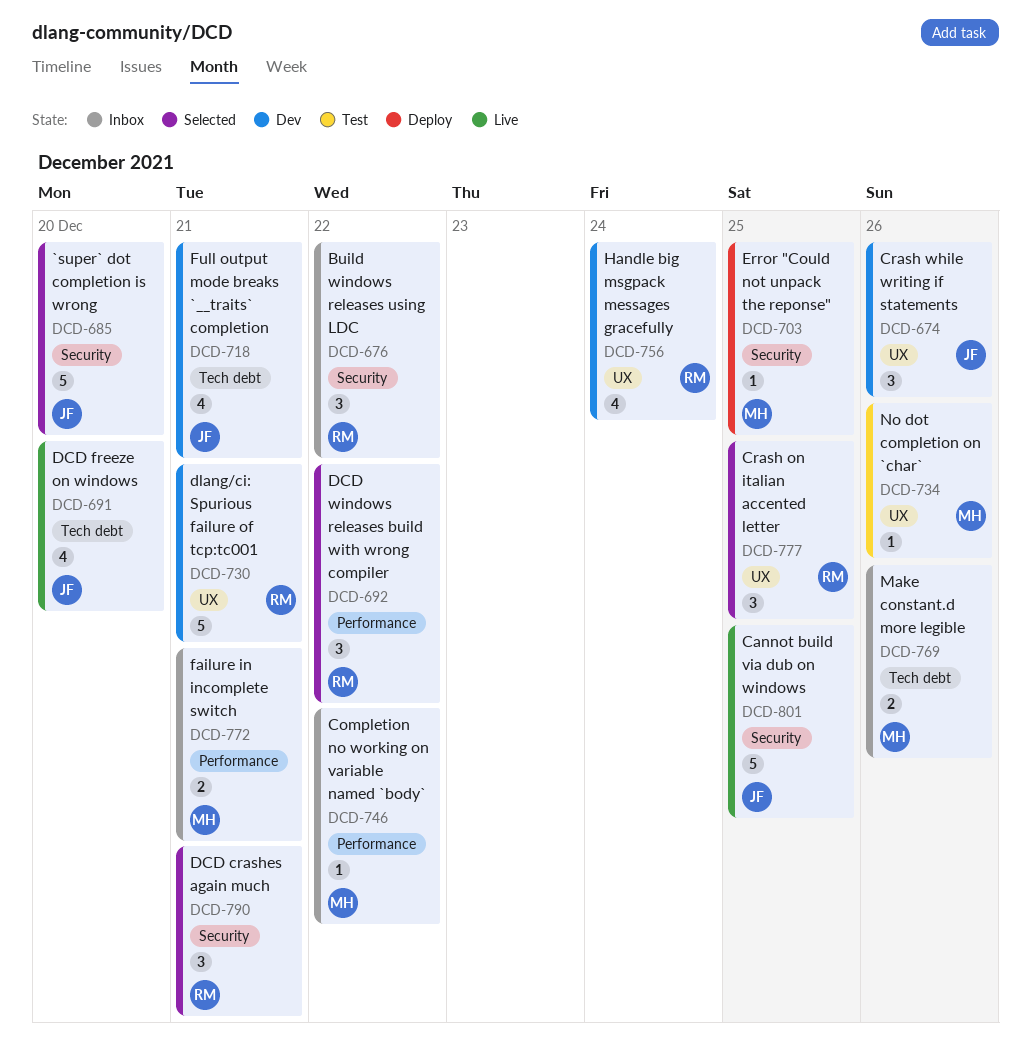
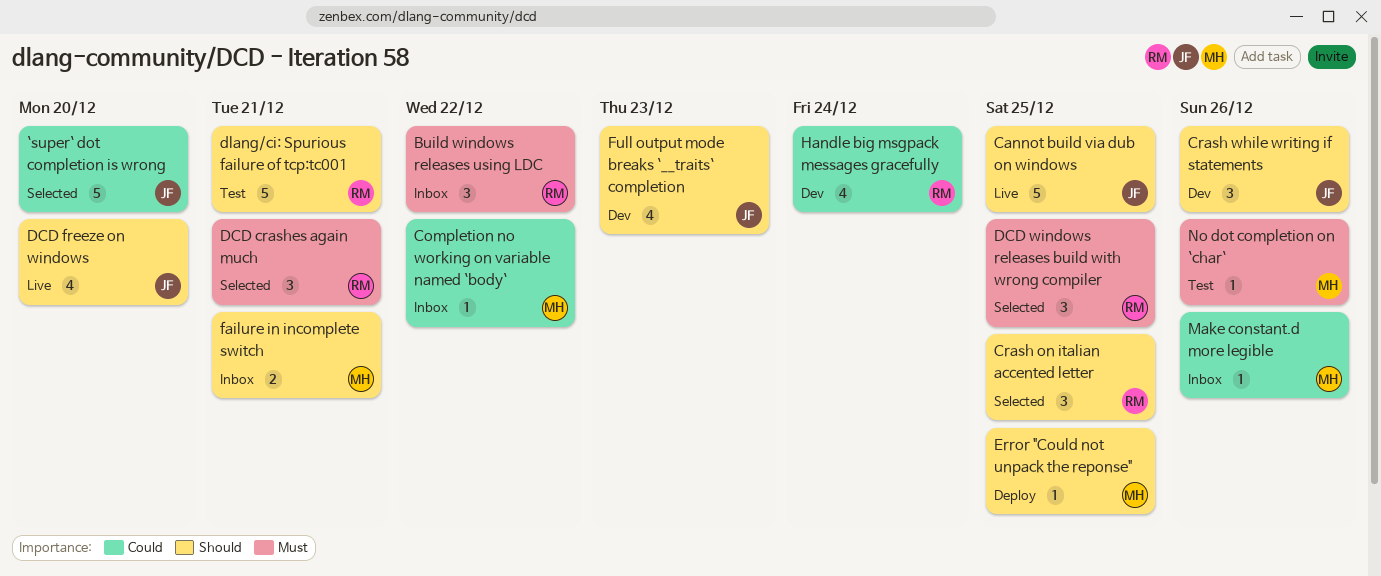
DCD windows releases build with wrong compiler, due: Dec 22 -> Dec 25
dlang/ci: Spurious failure of tcp:tc001, status: Dev -> Test
Full output mode breaks `__traits` completion, due: Dec 21 -> Dec 23
Make constant.d more legible, estimate: 2 -> 1

